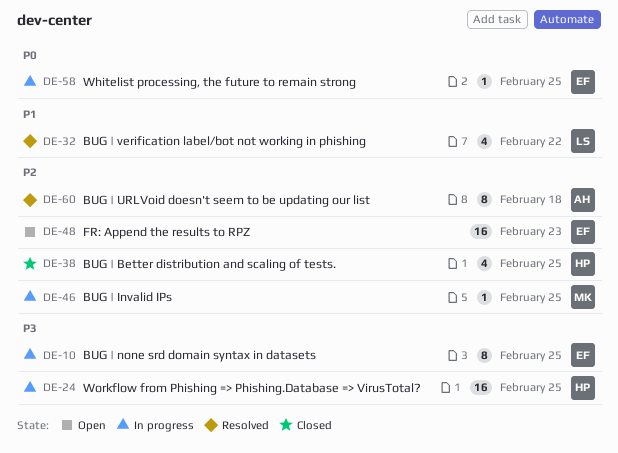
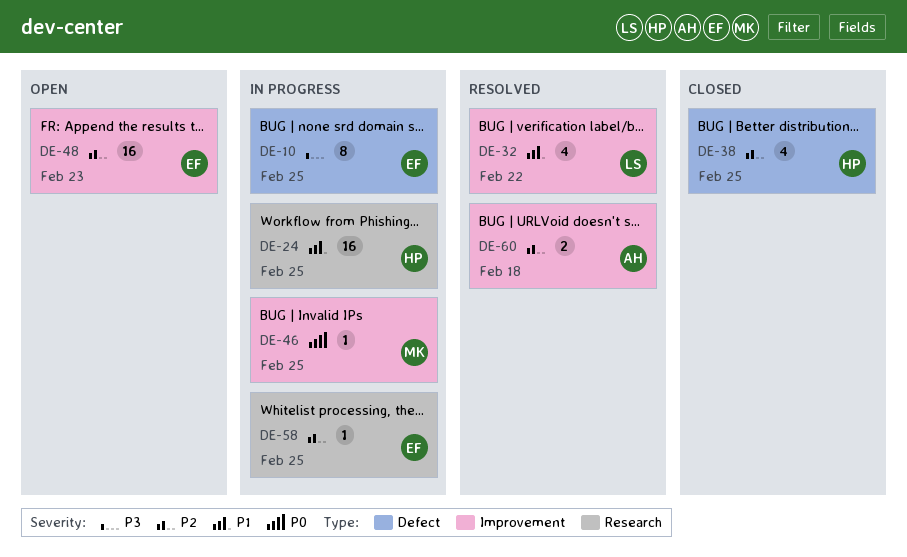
DE-24, priority: P3 -> P1
DE-46, priority: P2 -> P0
DE-58, priority: P0 -> P2
DE-60, estimate: 8 -> 2

